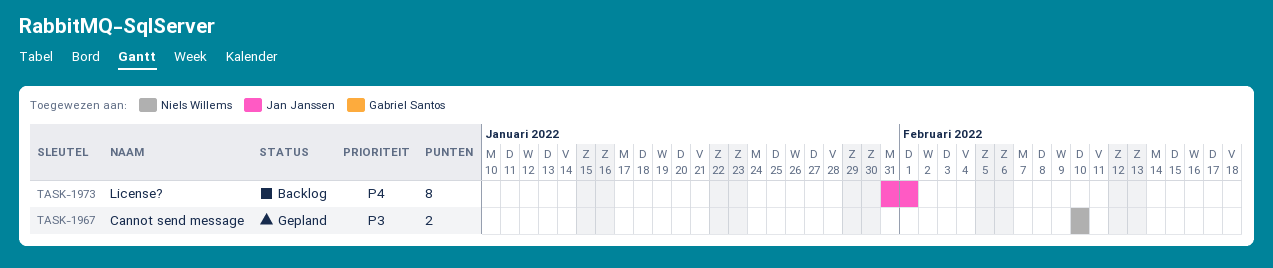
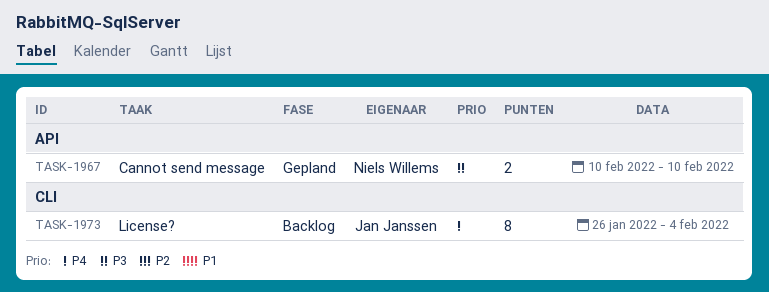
TASK-1973, start: Jan 31 -> Jan 26
TASK-1973, due: Feb 1 -> Feb 4

